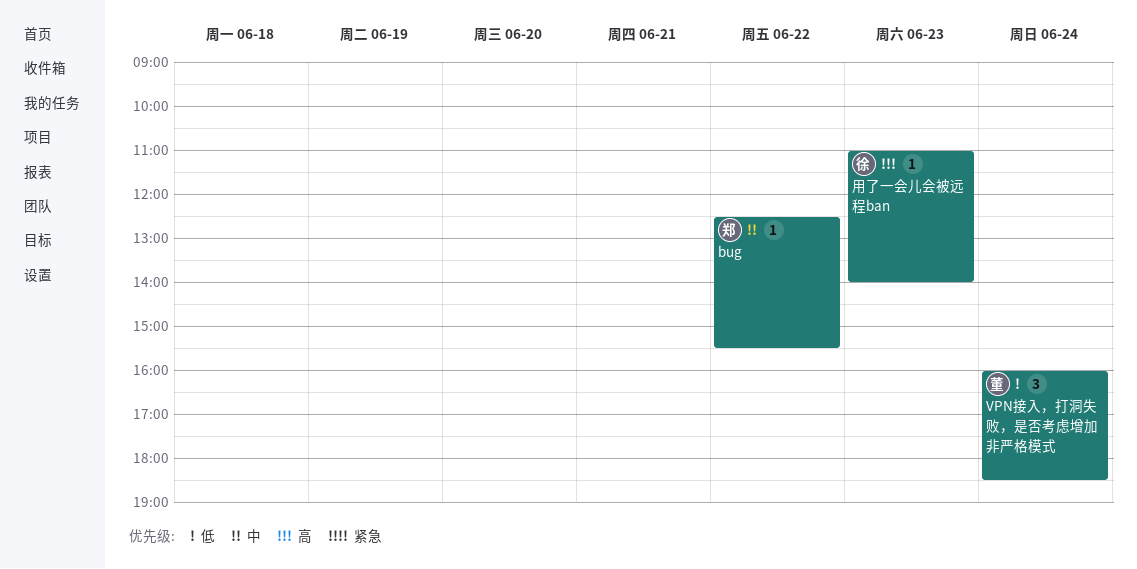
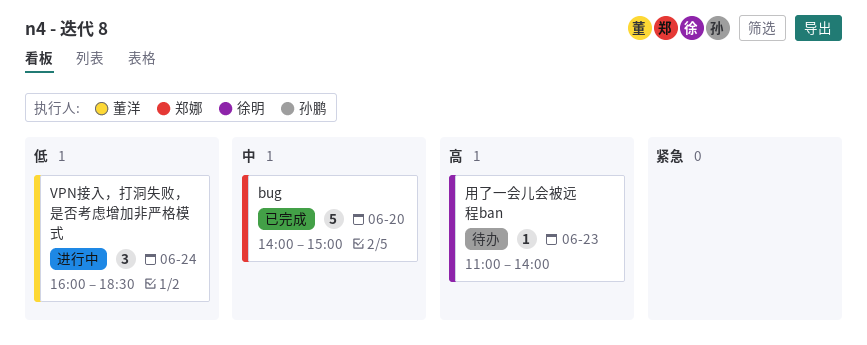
bug, estimate: 1 -> 5
bug, day: Jun 22 -> Jun 20
bug, begins: 12:30 -> 14:00
bug, ends: 15:30 -> 15:00

